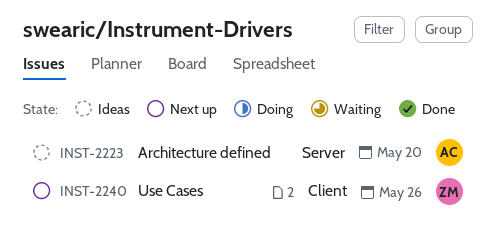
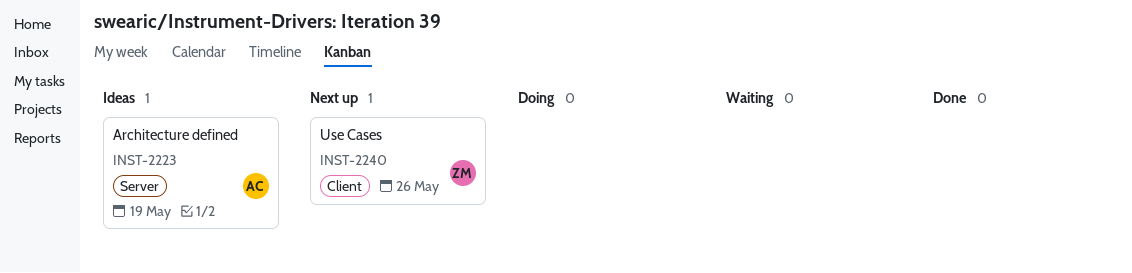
INST-2223, due: May 20 -> May 19

